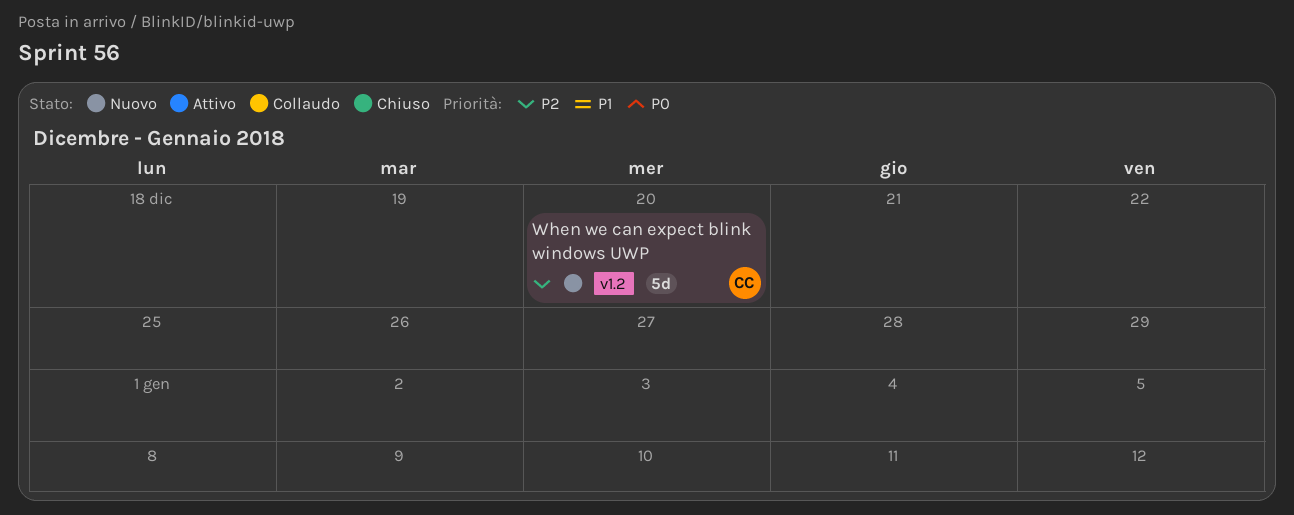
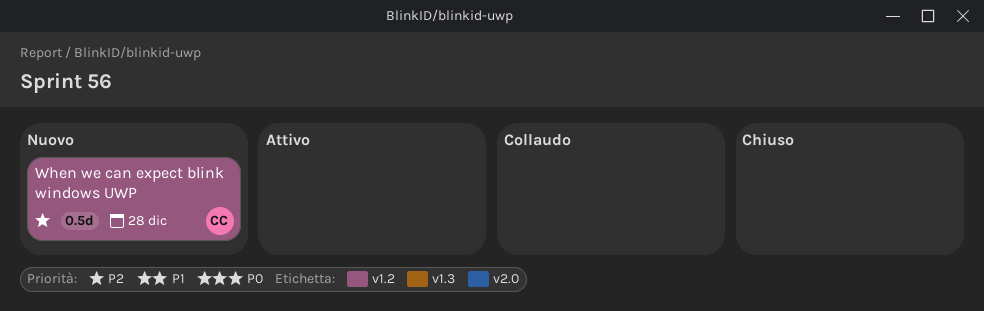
When we can expect blink windows UWP, estimate: 5d -> 0.5d
When we can expect blink windows UWP, due: Dec 20 -> Dec 28

